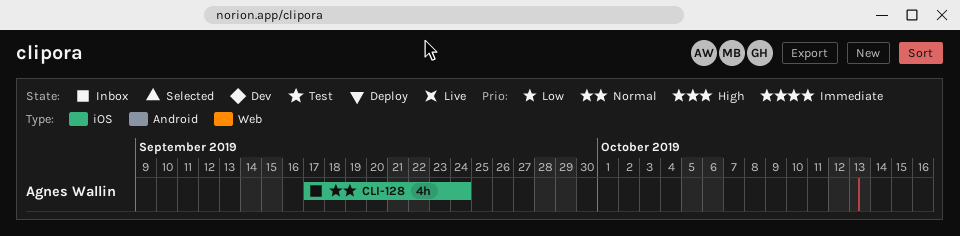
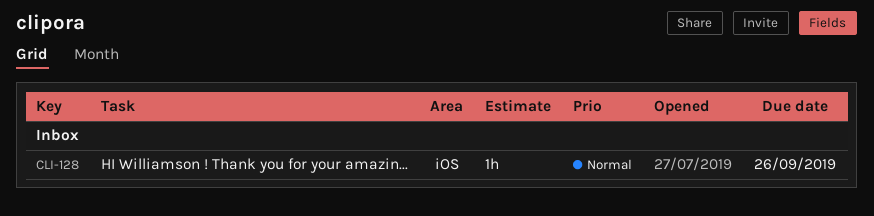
CLI-128, estimate: 4h -> 1h
CLI-128, due: Sep 24 -> Sep 26

